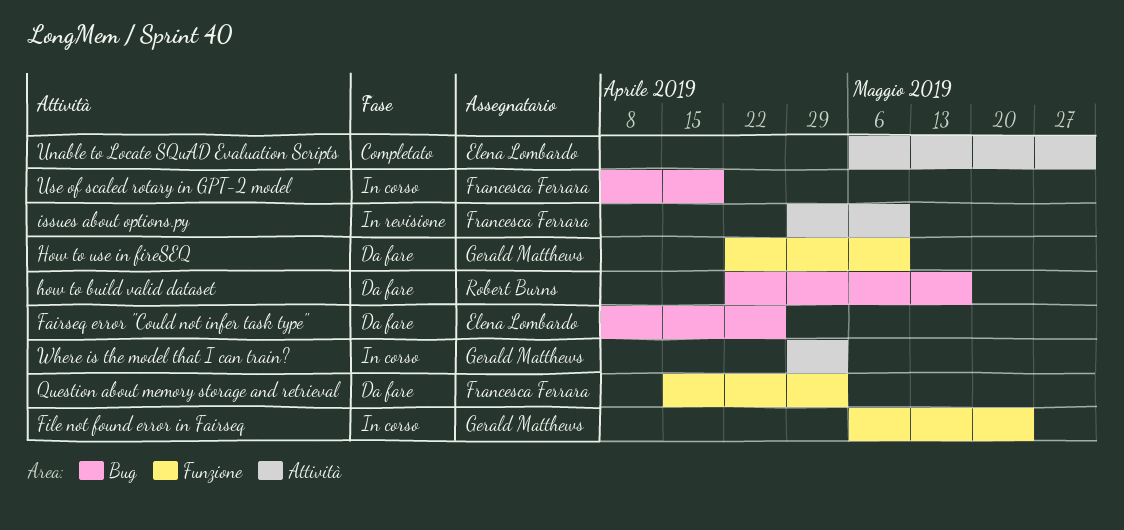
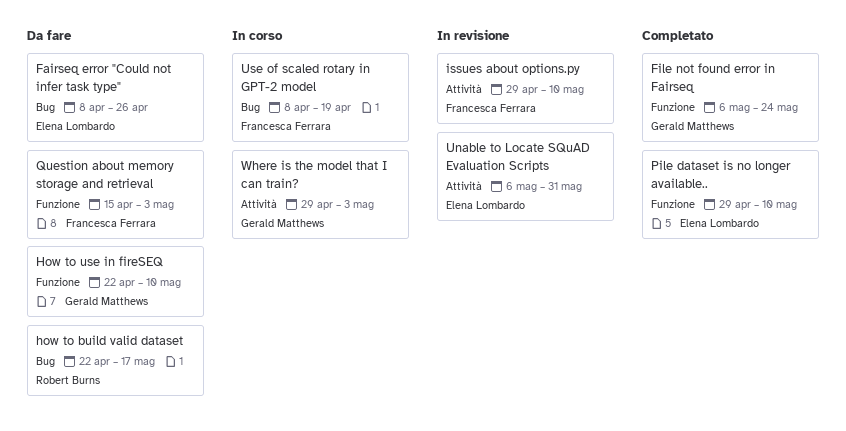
File not found error in Fairseq, status: In corso -> Completato
Pile dataset is no longer available..: none -> present
Unable to Locate SQuAD Evaluation Scripts, status: Completato -> In revisione

